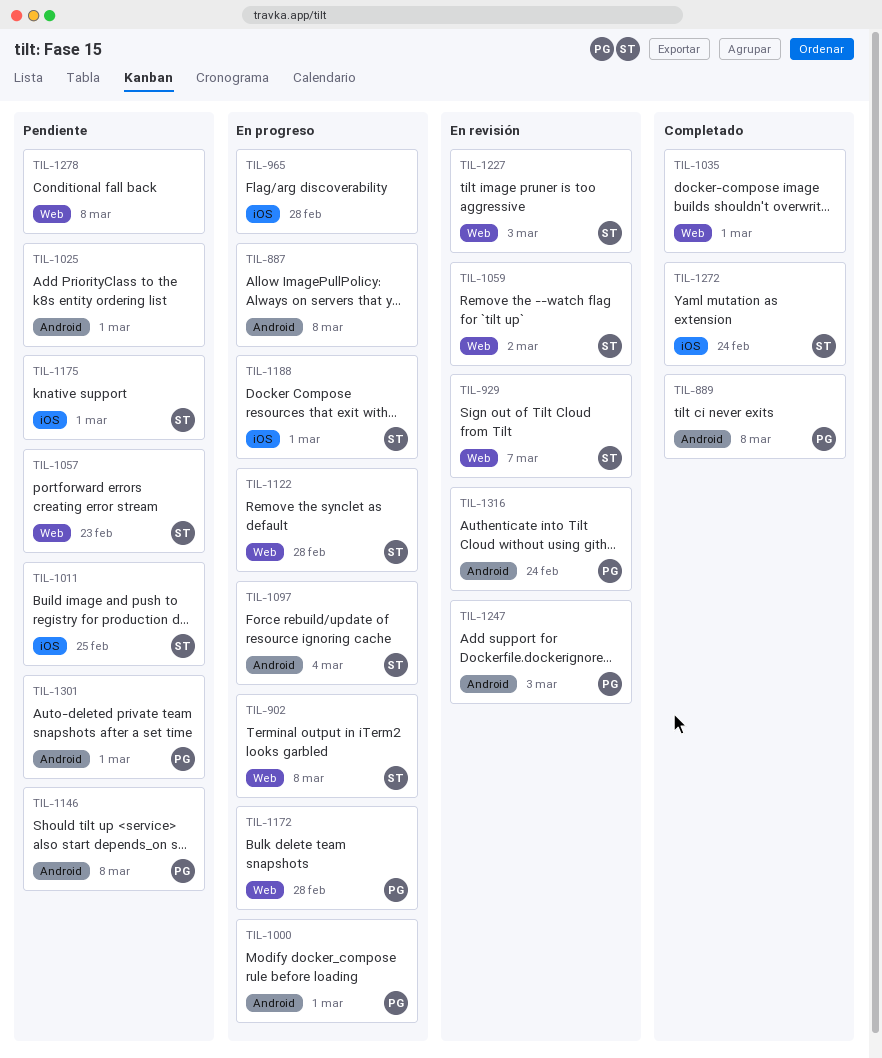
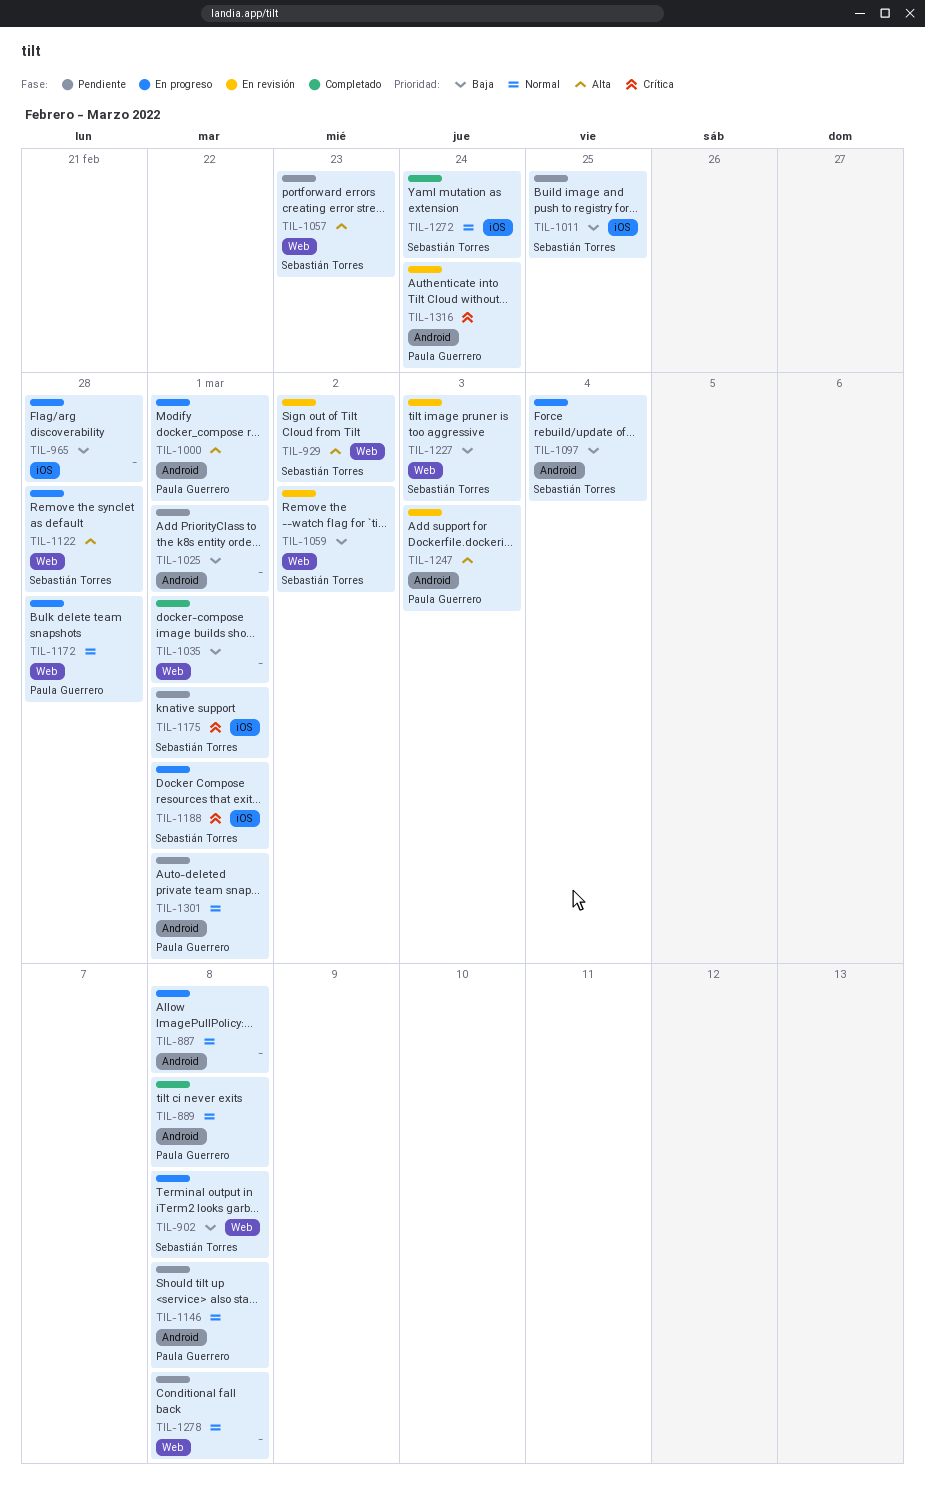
TIL-929, due: Mar 7 -> Mar 2

